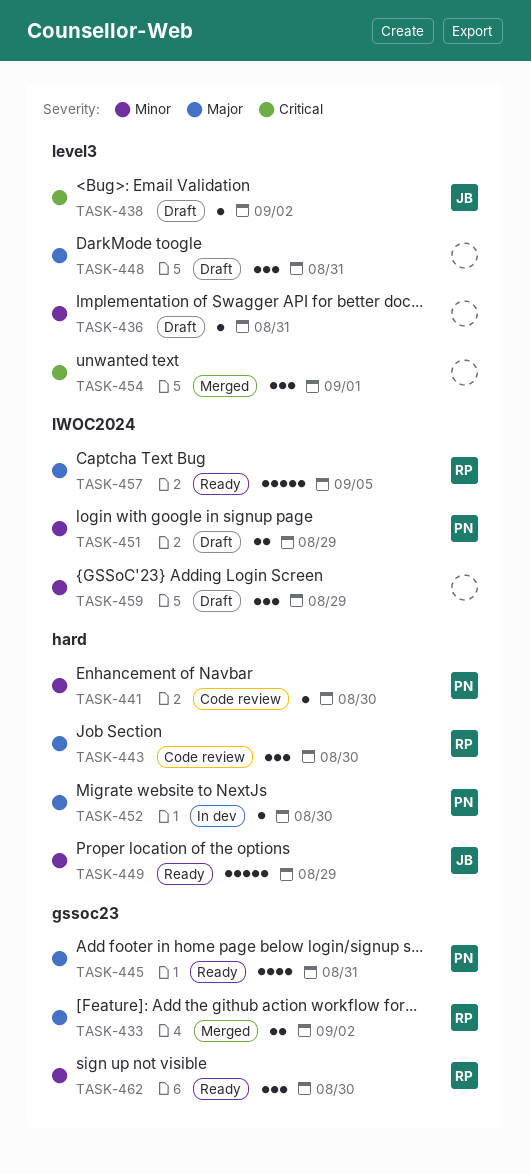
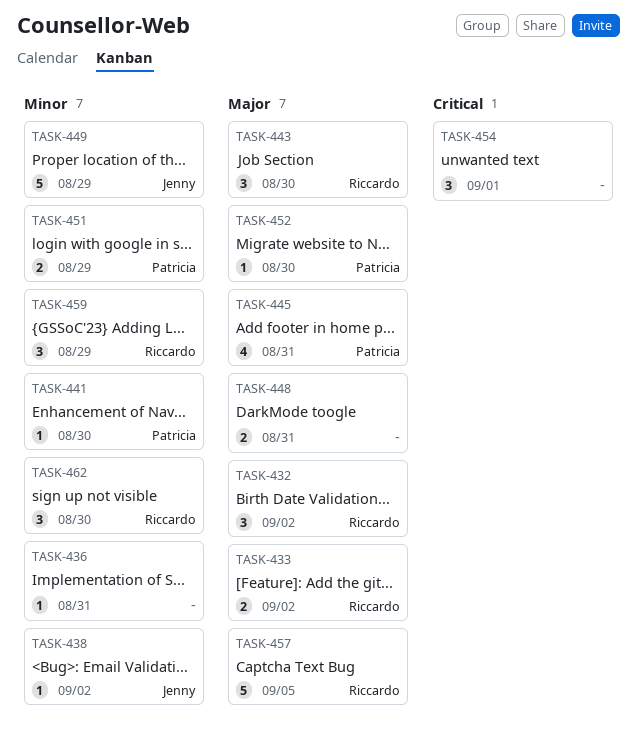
TASK-432: none -> present
TASK-438, priority: Critical -> Minor
TASK-448, estimate: 3 -> 2
TASK-459, owner: none -> Riccardo

